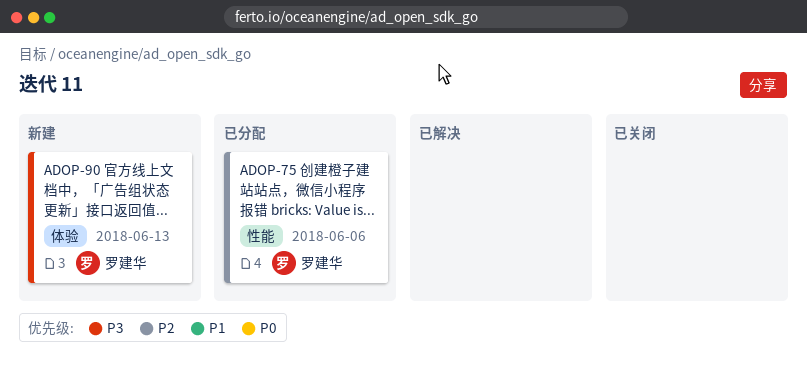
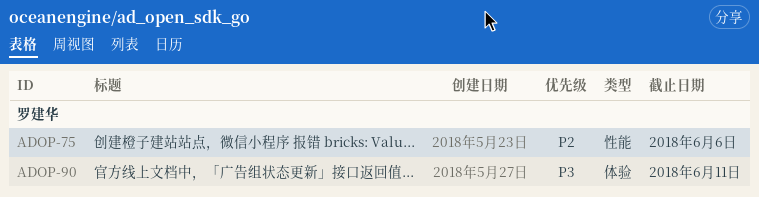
ADOP-90, due: Jun 13 -> Jun 11

